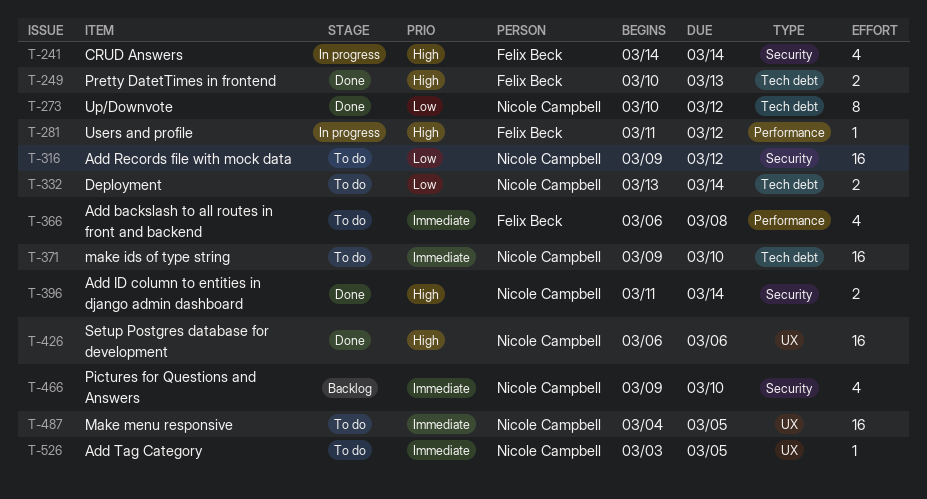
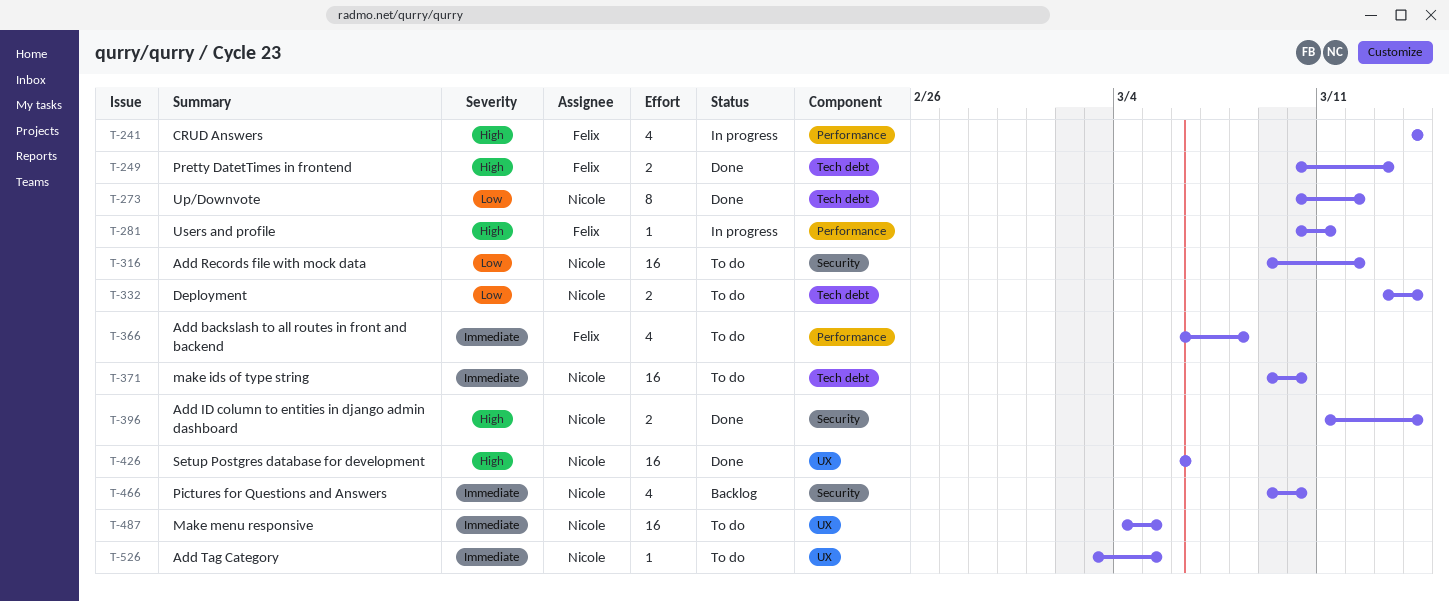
T-241, label: Security -> Performance
T-281, start: Mar 11 -> Mar 10
T-281, due: Mar 12 -> Mar 11

